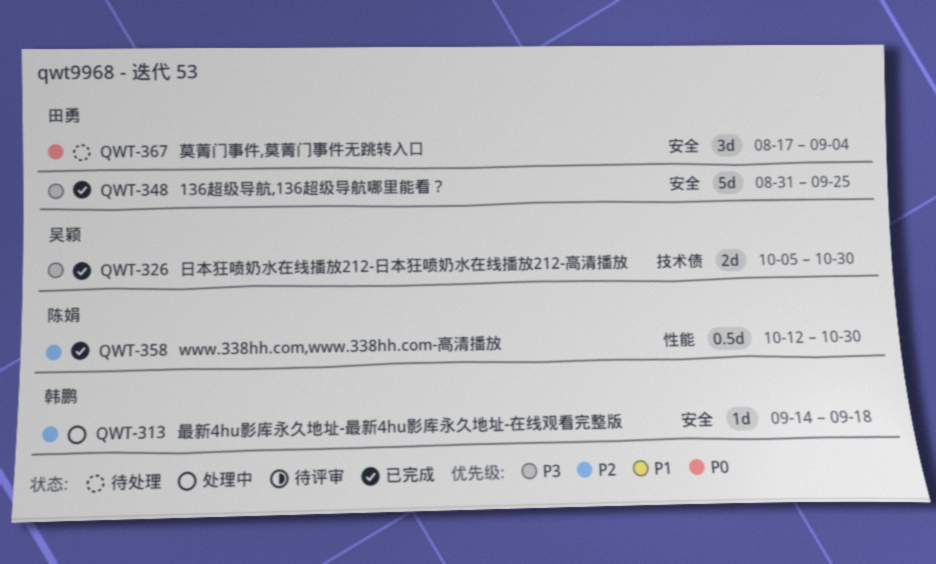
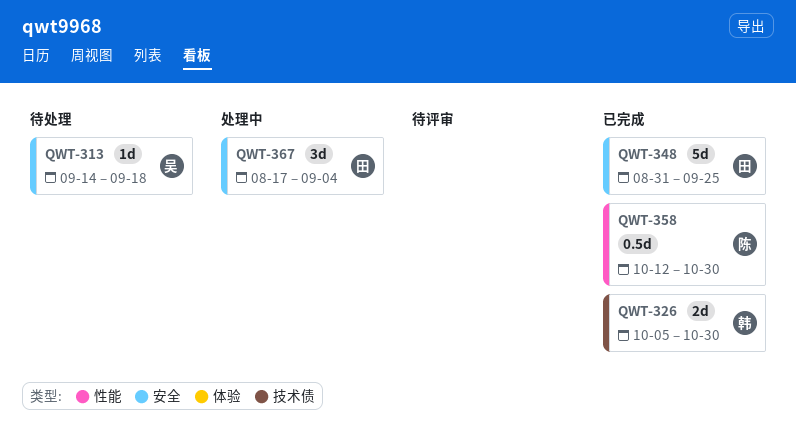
QWT-313, status: 处理中 -> 待处理
QWT-313, owner: 韩鹏 -> 吴颖
QWT-326, owner: 吴颖 -> 韩鹏
QWT-367, status: 待处理 -> 处理中

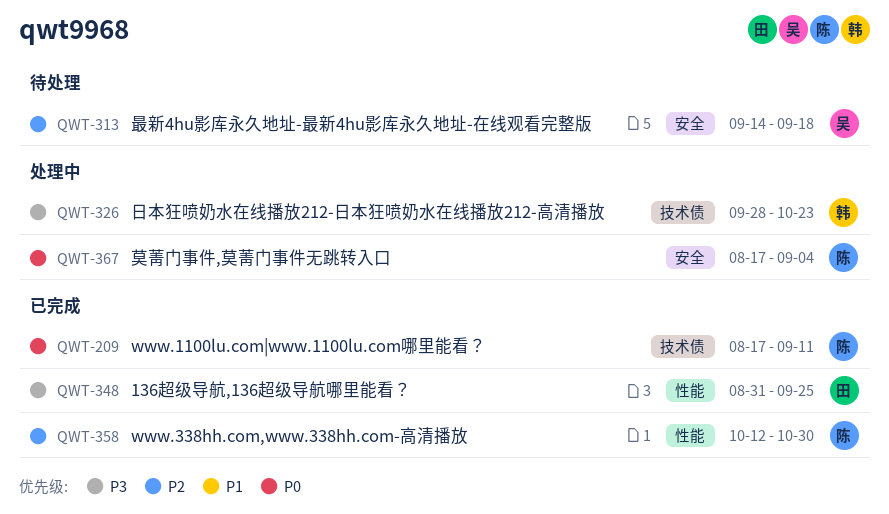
QWT-209: none -> present
QWT-326, status: 已完成 -> 处理中
QWT-326, start: Oct 5 -> Sep 28
QWT-326, due: Oct 30 -> Oct 23
QWT-348, label: 安全 -> 性能
QWT-367, owner: 田 -> 陈

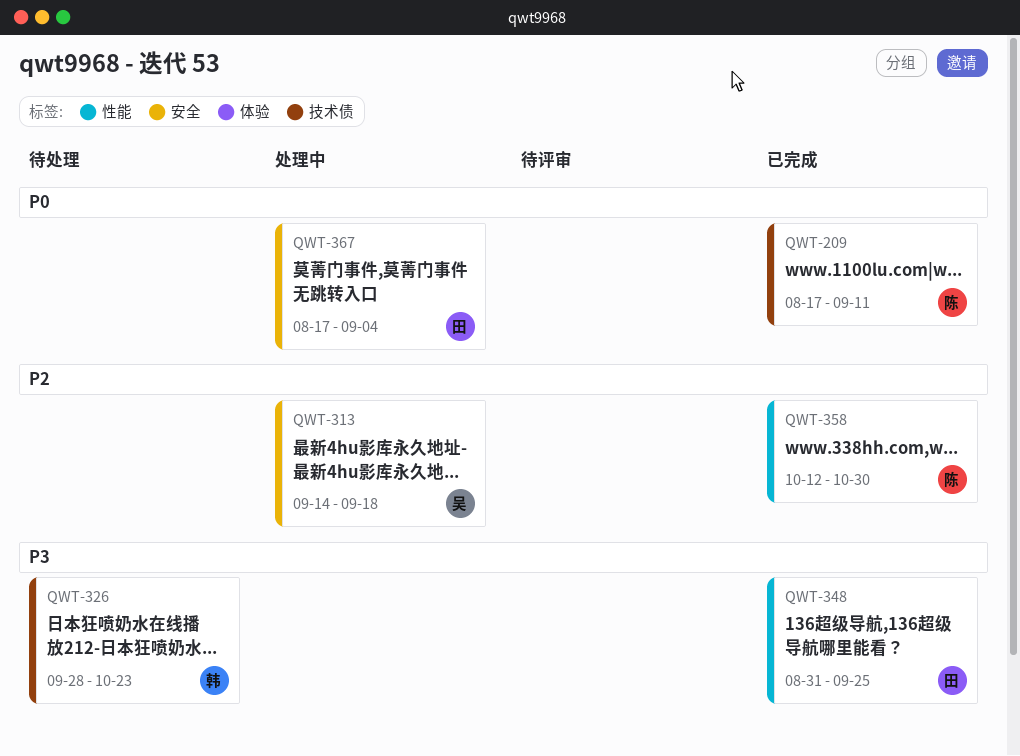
QWT-313, status: 待处理 -> 处理中
QWT-326, status: 处理中 -> 待处理
QWT-367, owner: 陈 -> 田

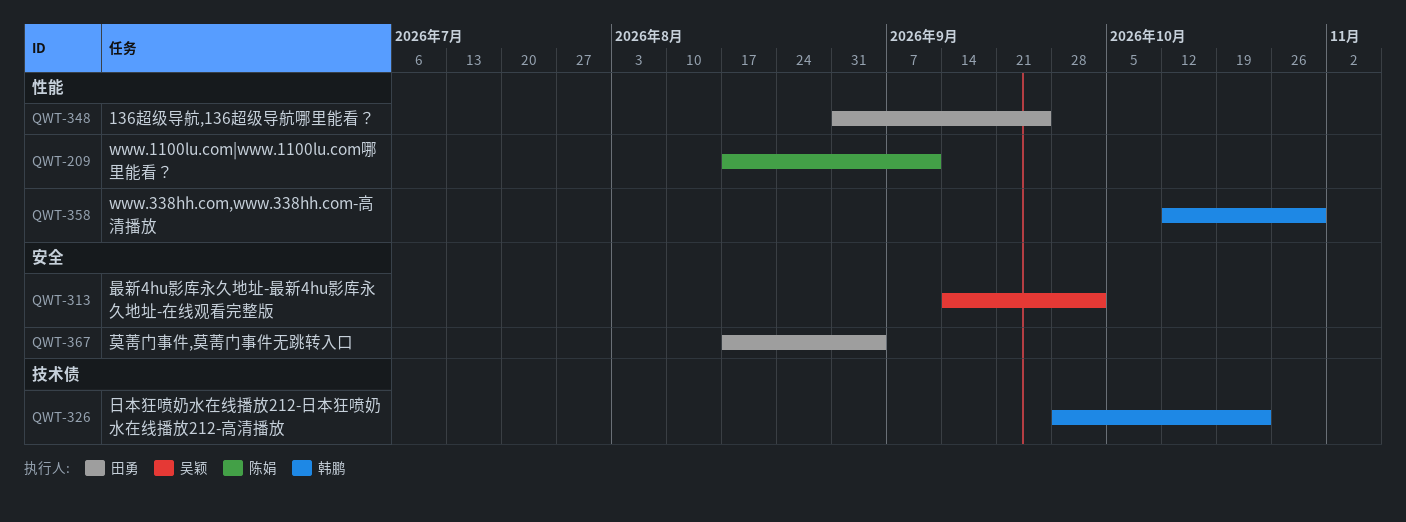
QWT-209, label: 技术债 -> 性能
QWT-313, due: Sep 18 -> Oct 2
QWT-358, owner: 陈娟 -> 韩鹏

